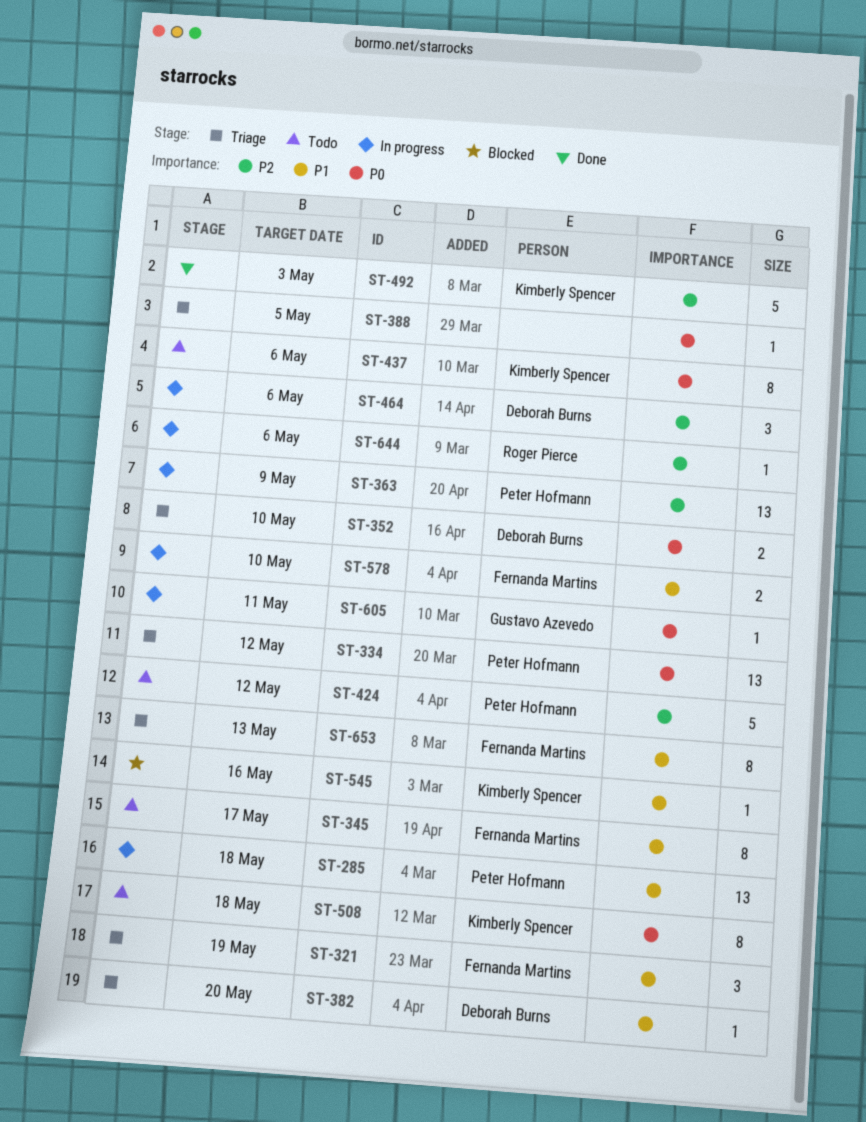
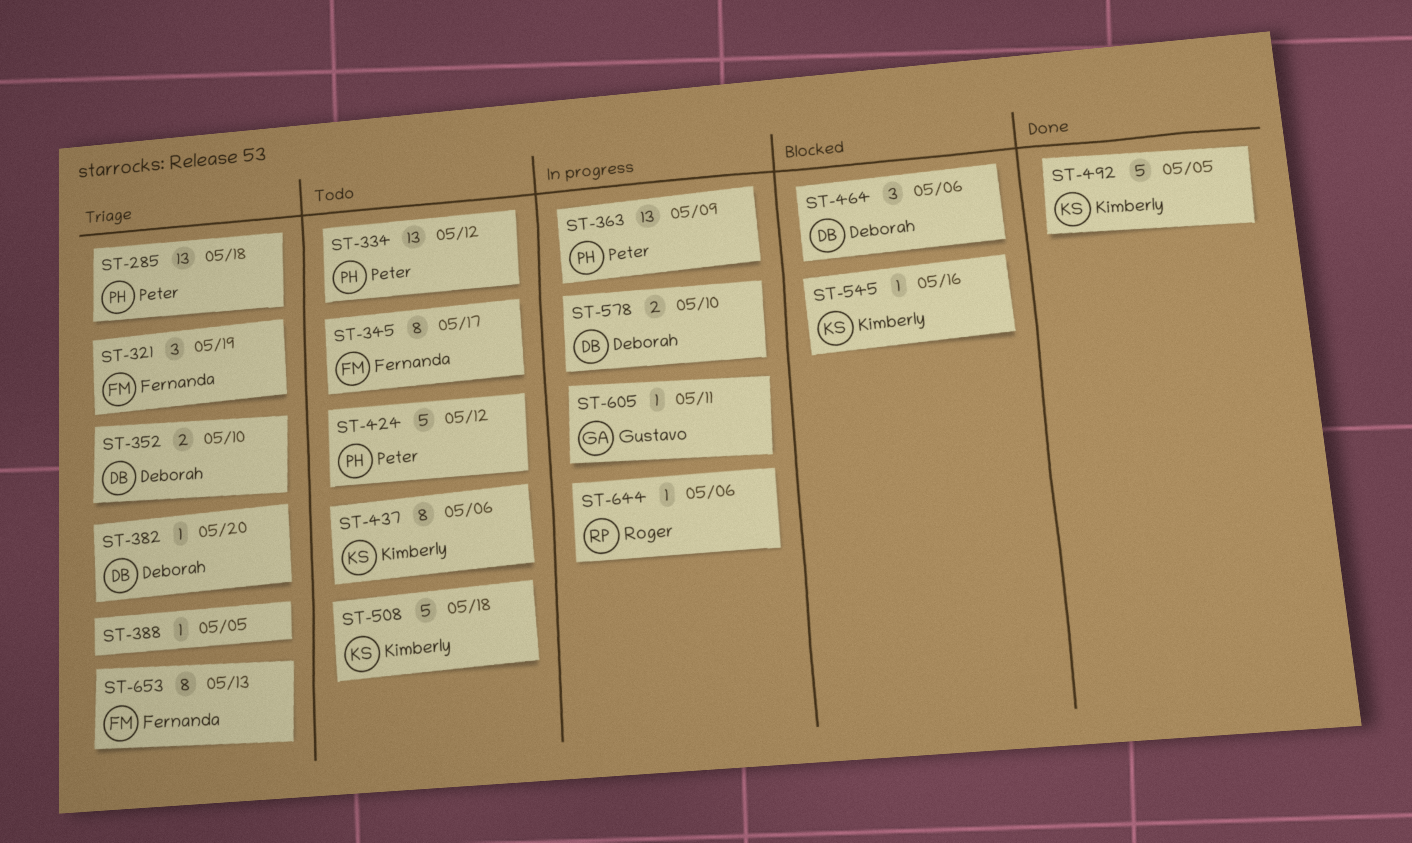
ST-285, status: In progress -> Triage
ST-334, status: Triage -> Todo
ST-464, status: In progress -> Blocked
ST-492, due: May 3 -> May 5
ST-508, estimate: 8 -> 5
ST-578, owner: Fernanda Martins -> Deborah Burns

